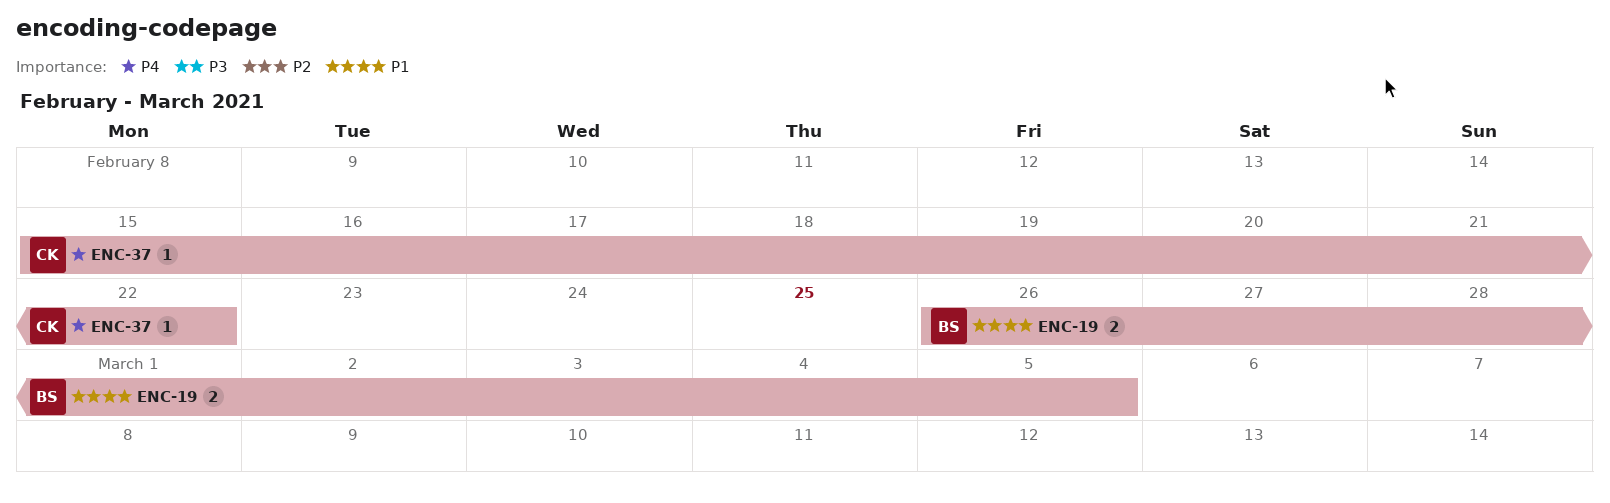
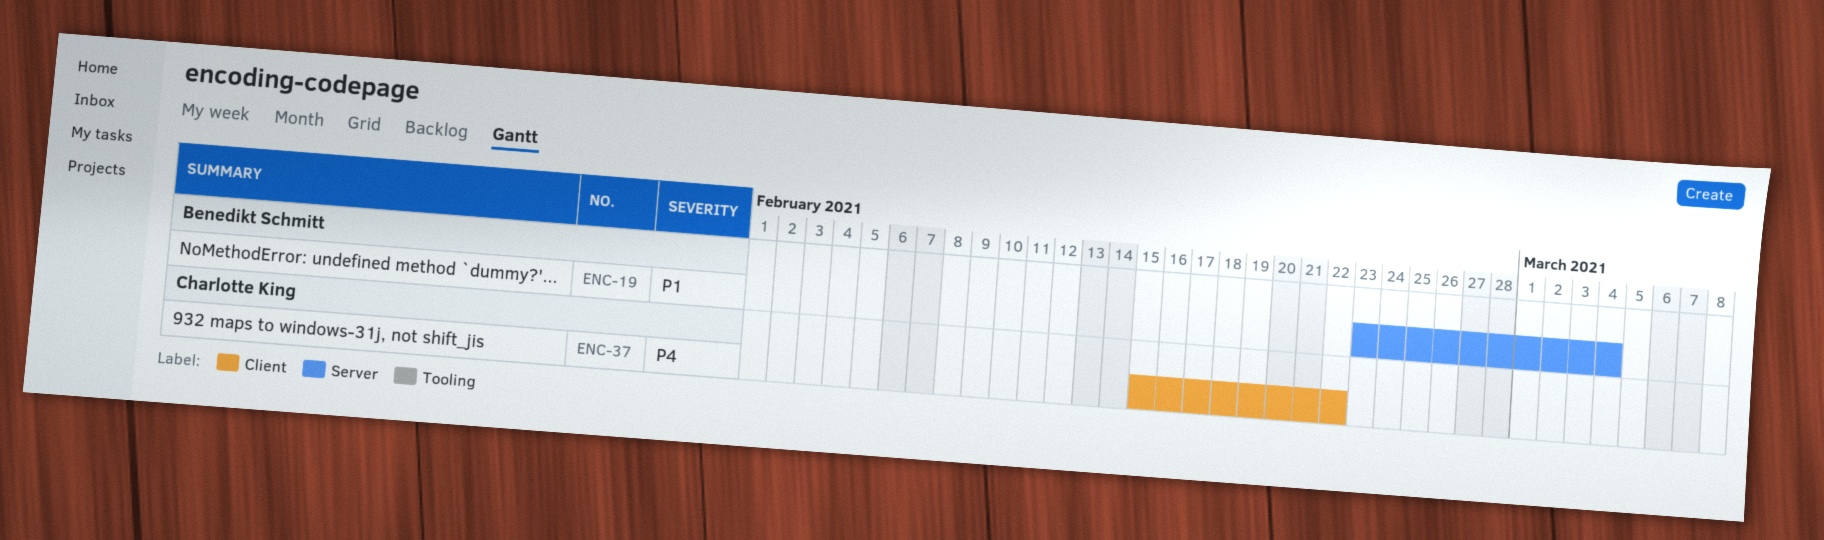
ENC-19, start: Feb 26 -> Feb 23
ENC-19, due: Mar 5 -> Mar 4

